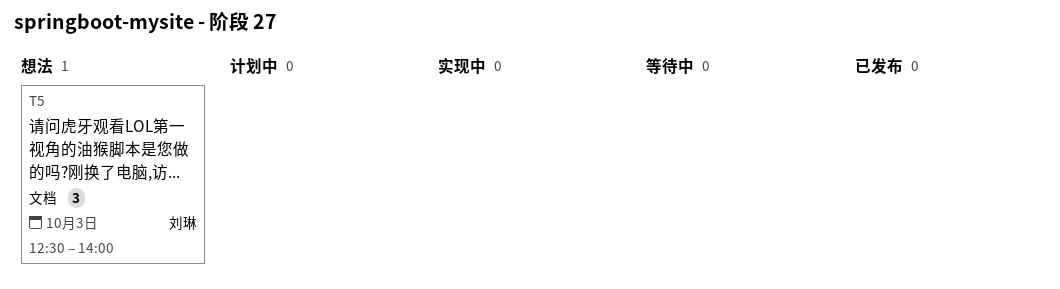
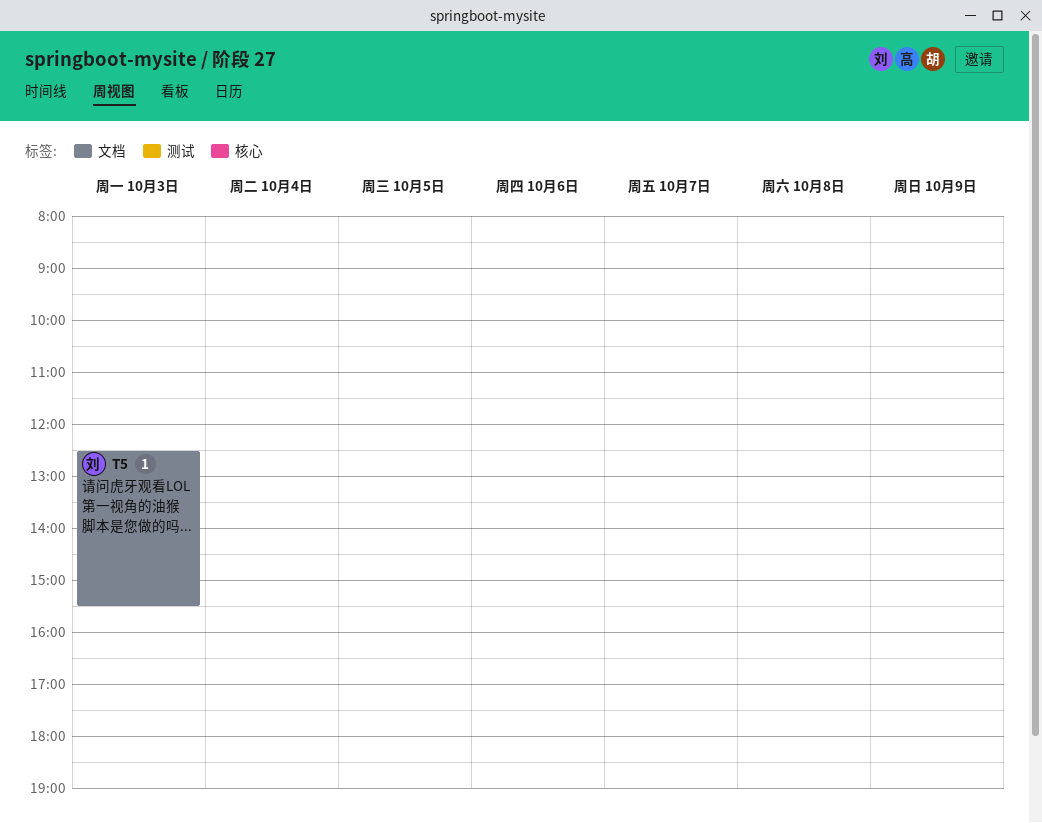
T5, estimate: 3 -> 1
T5, ends: 14:00 -> 15:30

